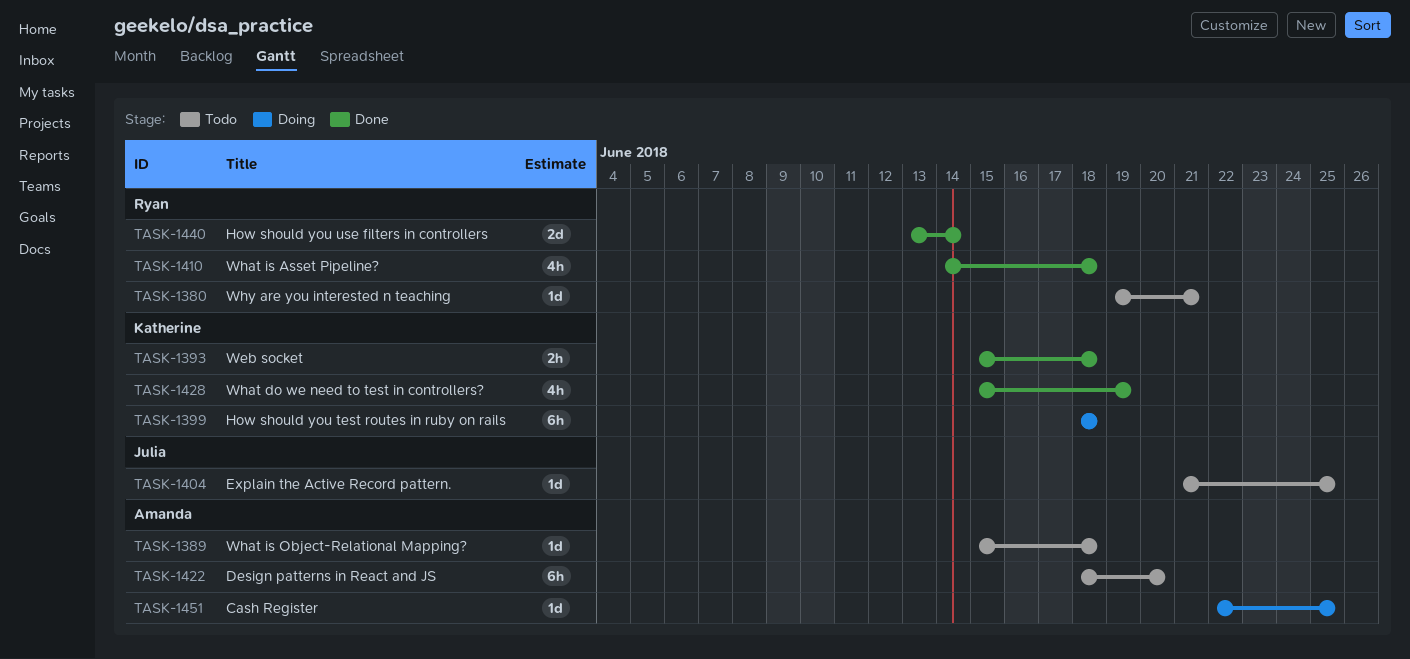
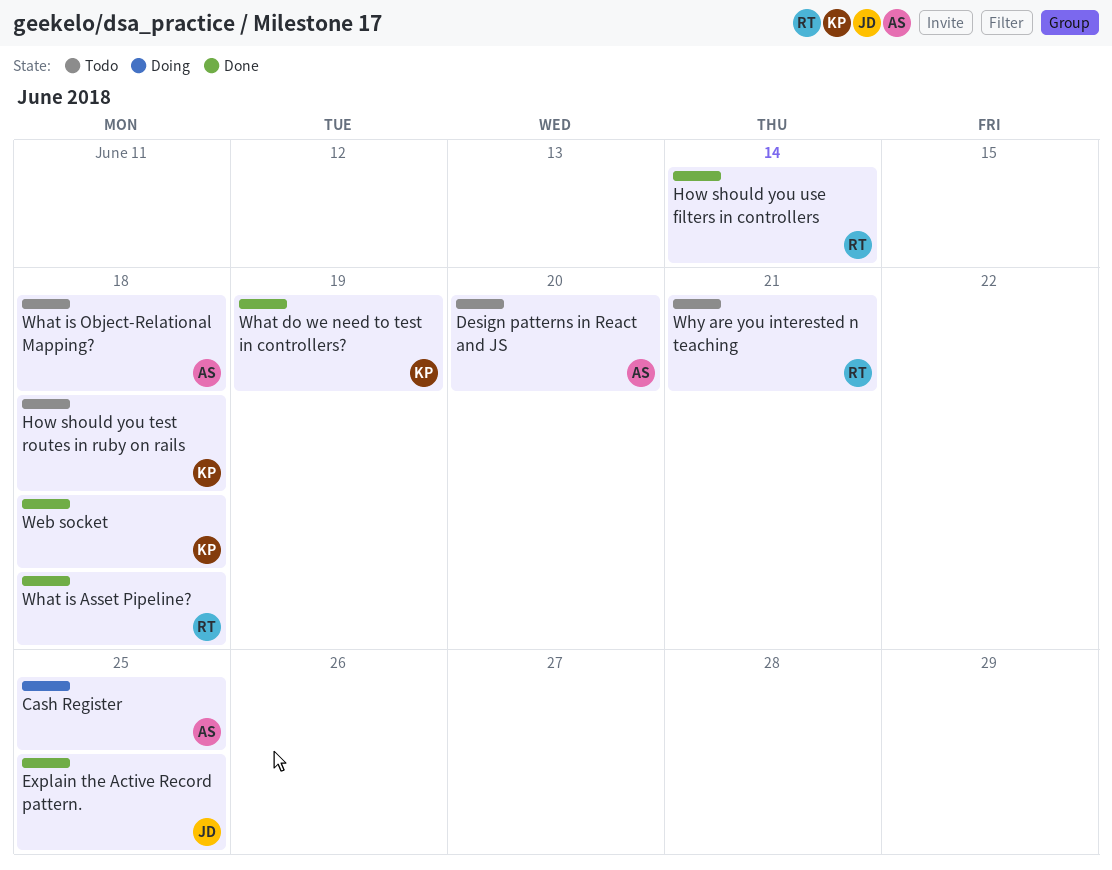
Explain the Active Record pattern., status: Todo -> Done
How should you test routes in ruby on rails, status: Doing -> Todo

